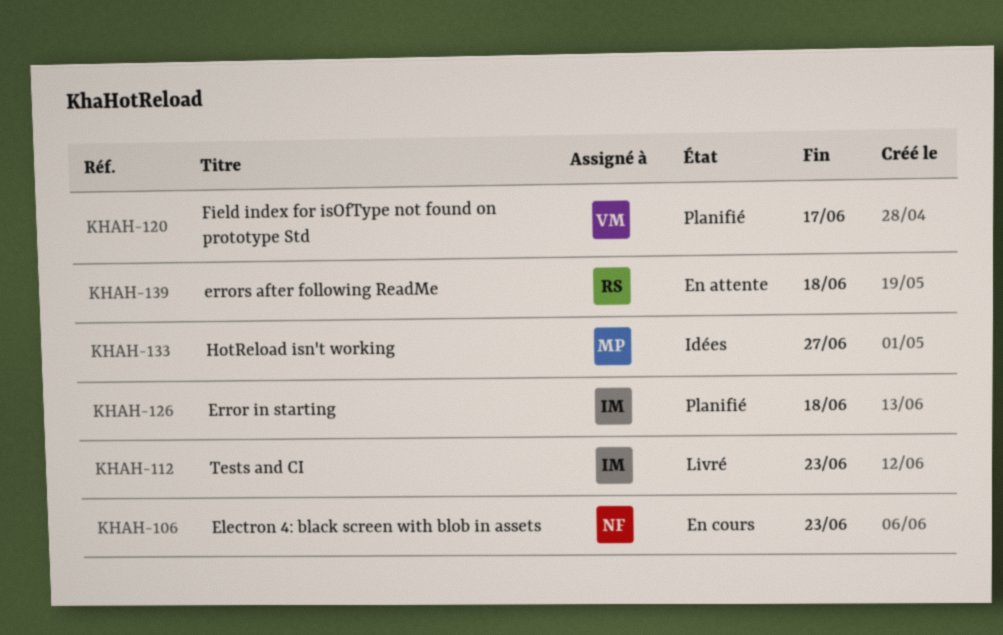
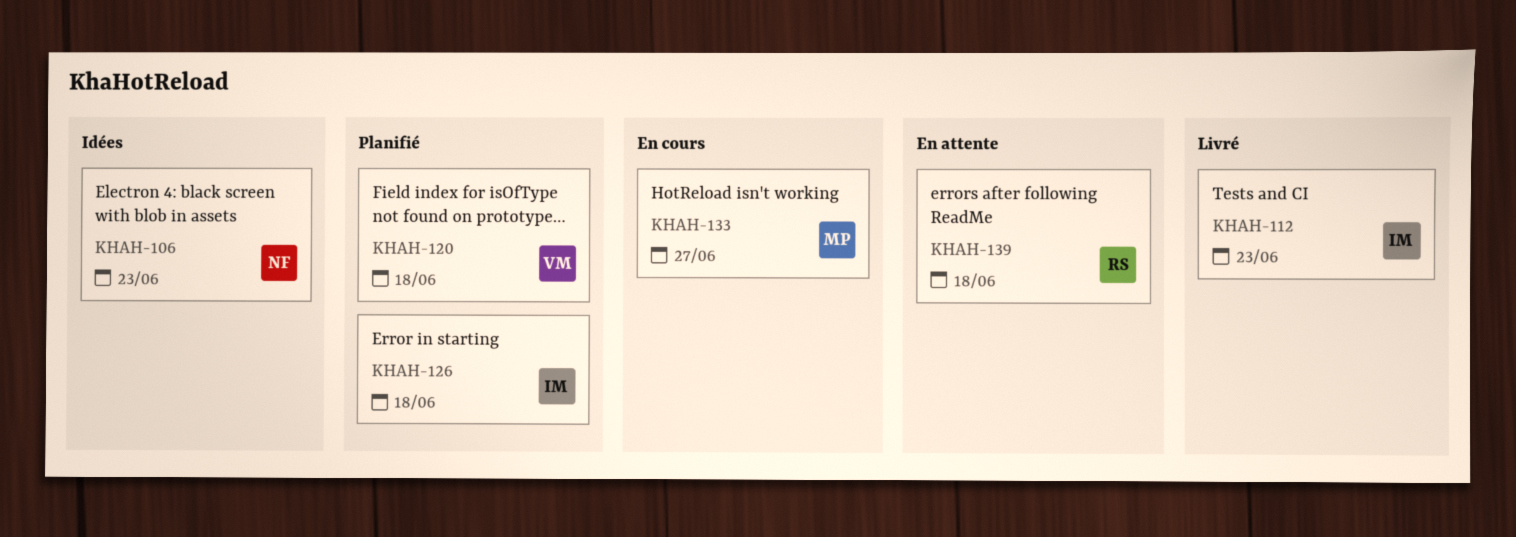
KHAH-106, status: En cours -> Idées
KHAH-120, due: Jun 17 -> Jun 18
KHAH-133, status: Idées -> En cours

